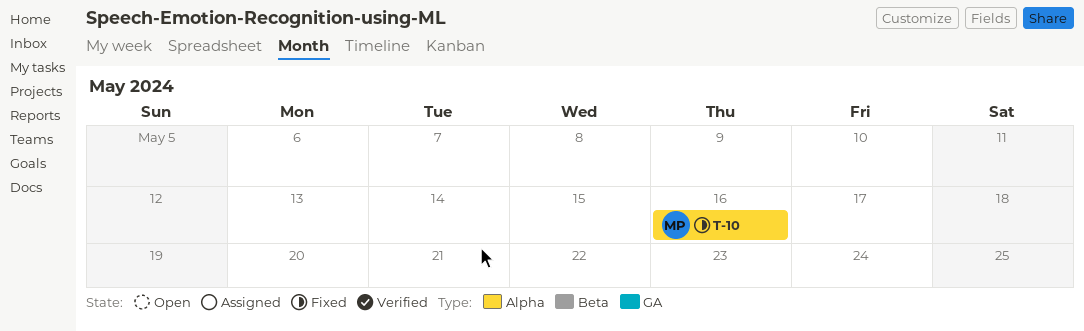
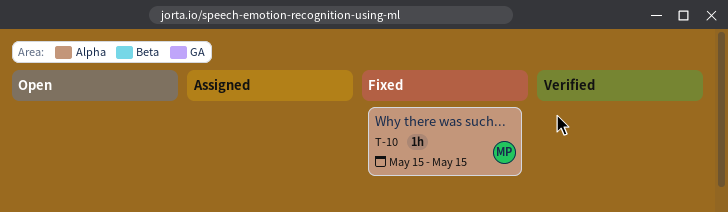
T-10, start: May 16 -> May 15
T-10, due: May 16 -> May 15

